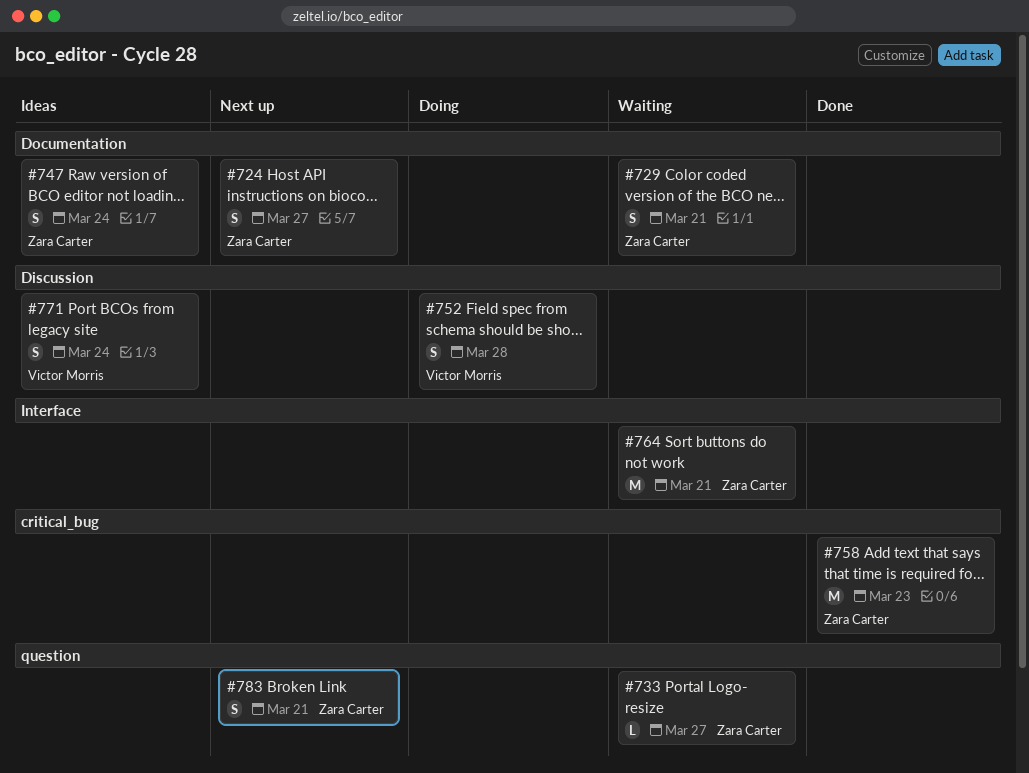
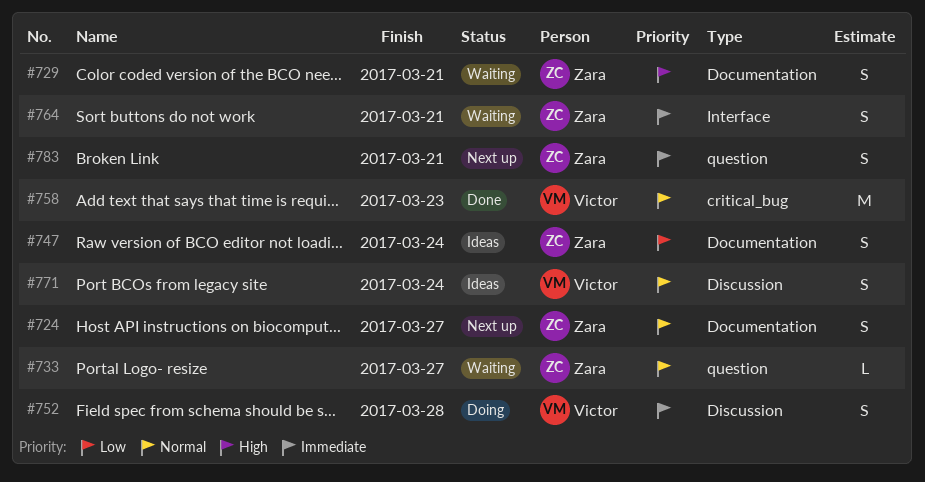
#758, owner: Zara Carter -> Victor Morris
#764, estimate: M -> S

